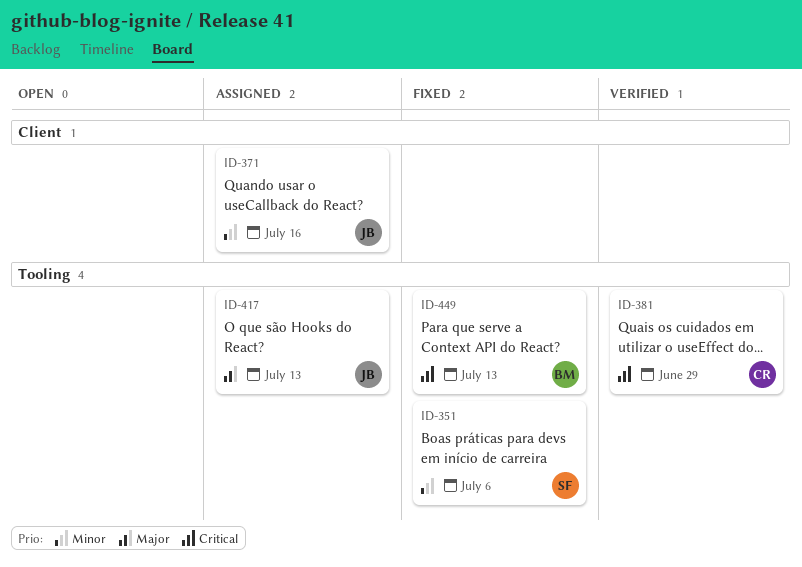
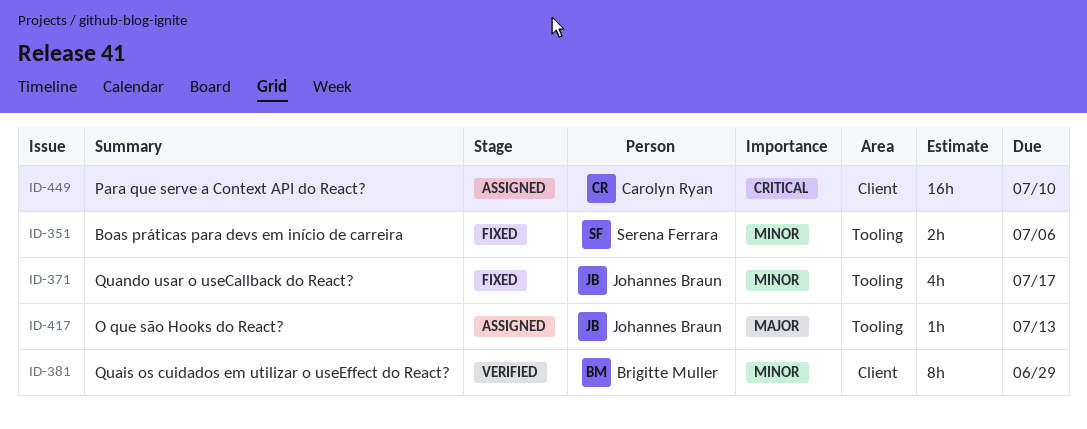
ID-371, status: Assigned -> Fixed
ID-371, label: Client -> Tooling
ID-371, due: Jul 16 -> Jul 17
ID-381, owner: Carolyn Ryan -> Brigitte Muller
ID-381, priority: Critical -> Minor
ID-381, label: Tooling -> Client
ID-449, status: Fixed -> Assigned
ID-449, owner: Brigitte Muller -> Carolyn Ryan
ID-449, label: Tooling -> Client
ID-449, due: Jul 13 -> Jul 10

